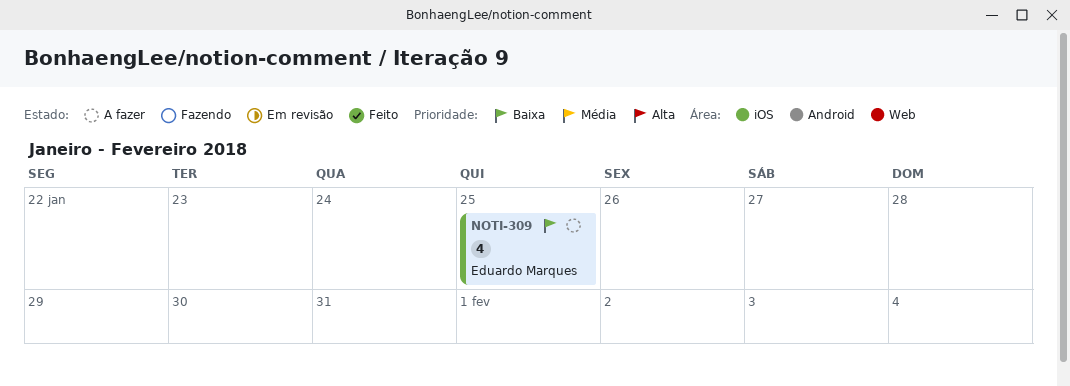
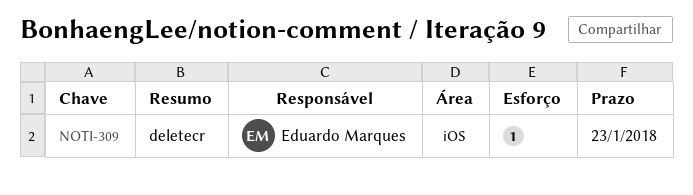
NOTI-309, estimate: 4 -> 1
NOTI-309, due: Jan 25 -> Jan 23

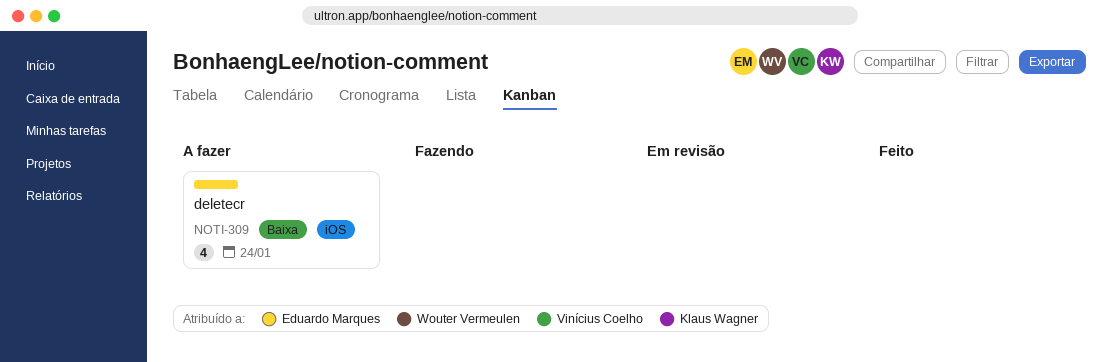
NOTI-309, estimate: 1 -> 4
NOTI-309, due: Jan 23 -> Jan 24

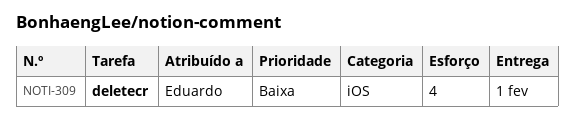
NOTI-309, due: Jan 24 -> Feb 1

